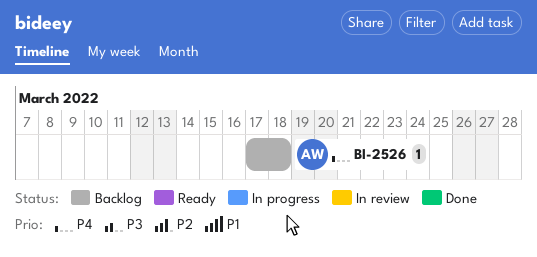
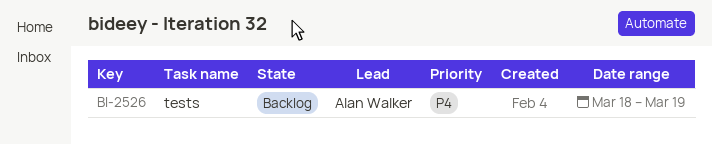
BI-2526, start: Mar 17 -> Mar 18
BI-2526, due: Mar 18 -> Mar 19

